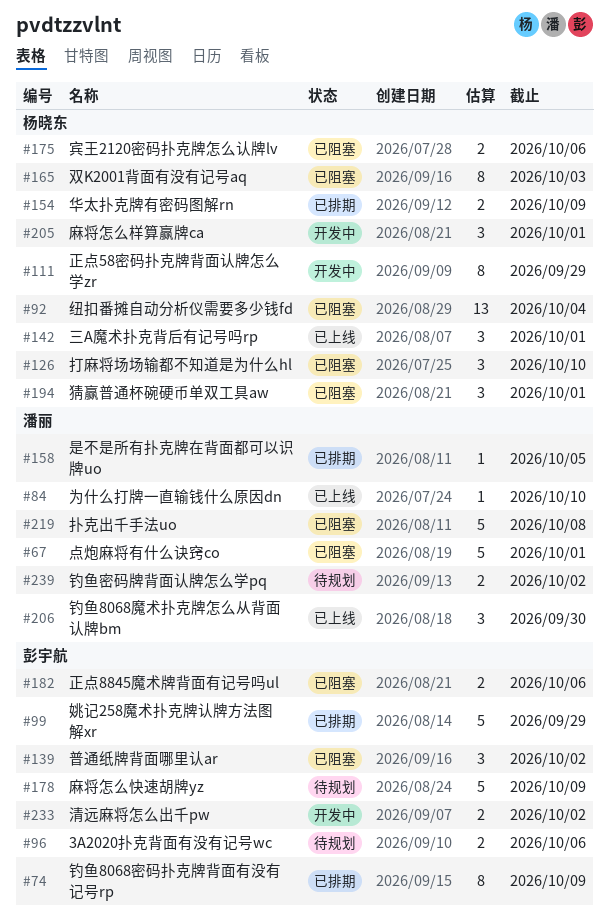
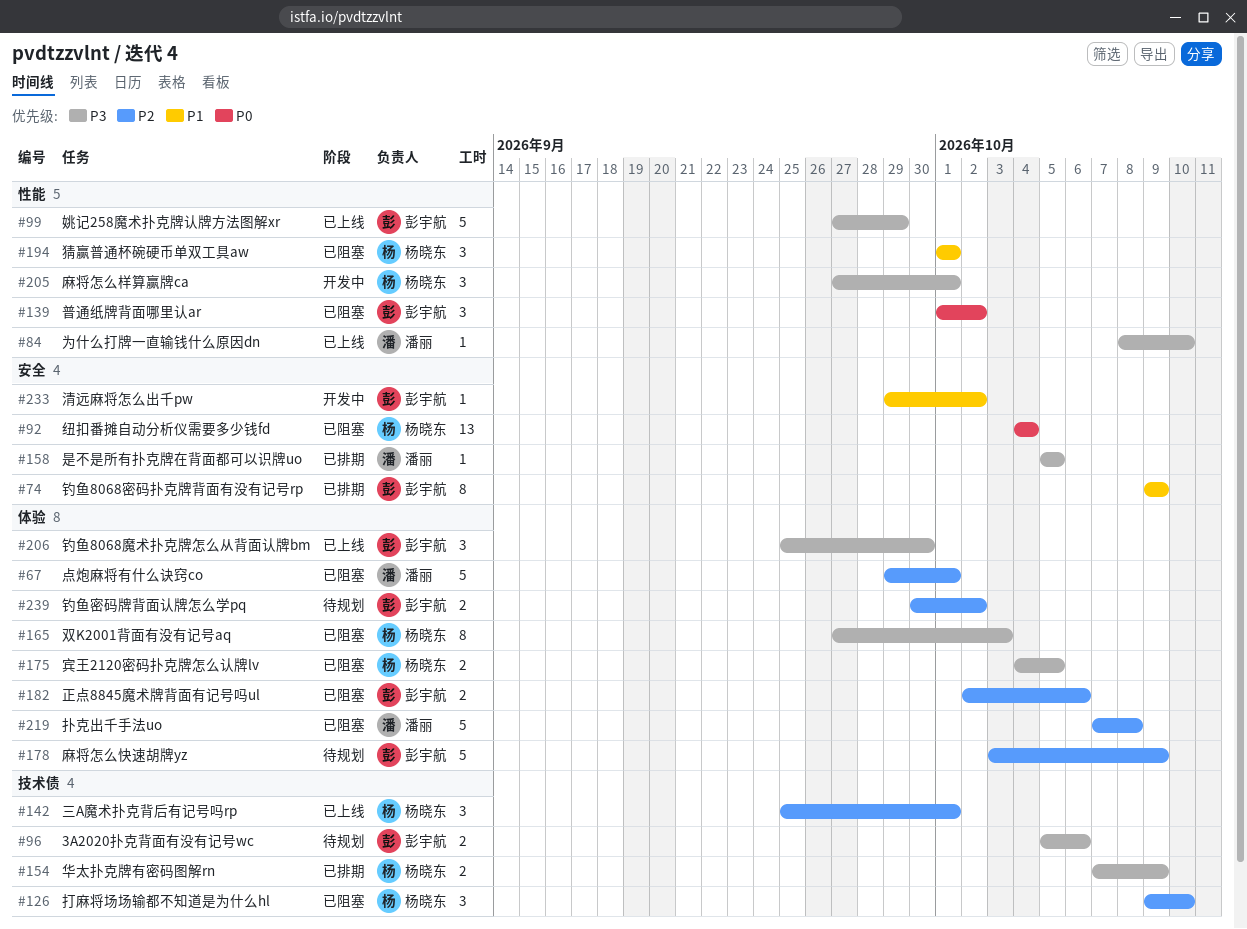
#99, status: 已排期 -> 已上线
#111: present -> none
#175, due: Oct 6 -> Oct 5
#206, owner: 潘丽 -> 彭宇航
#233, estimate: 2 -> 1
#239, owner: 潘丽 -> 彭宇航

